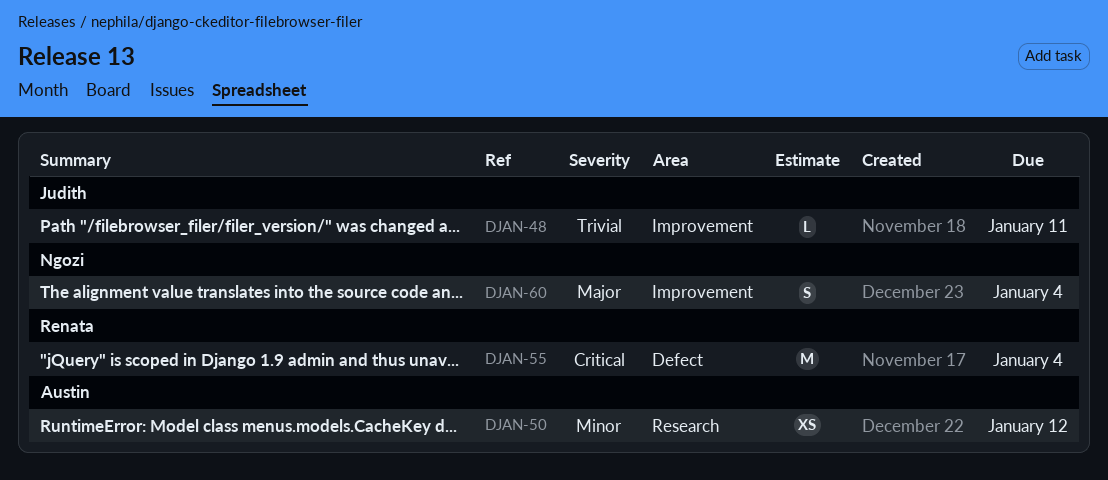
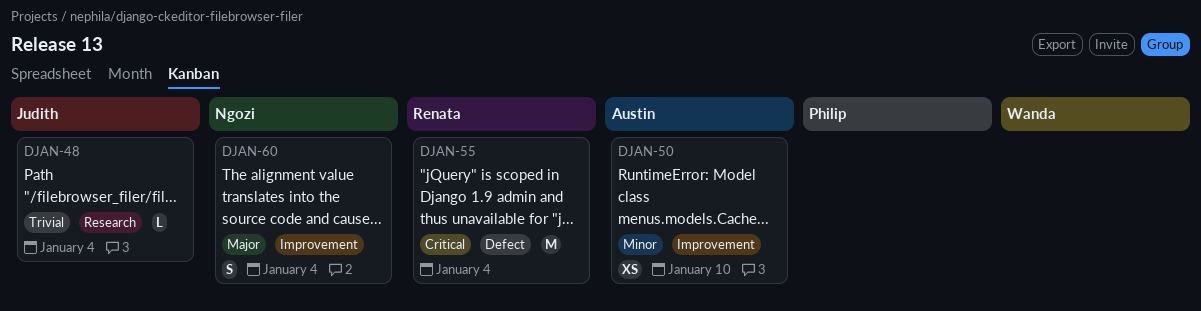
DJAN-48, label: Improvement -> Research
DJAN-48, due: Jan 11 -> Jan 4
DJAN-50, label: Research -> Improvement
DJAN-50, due: Jan 12 -> Jan 10

